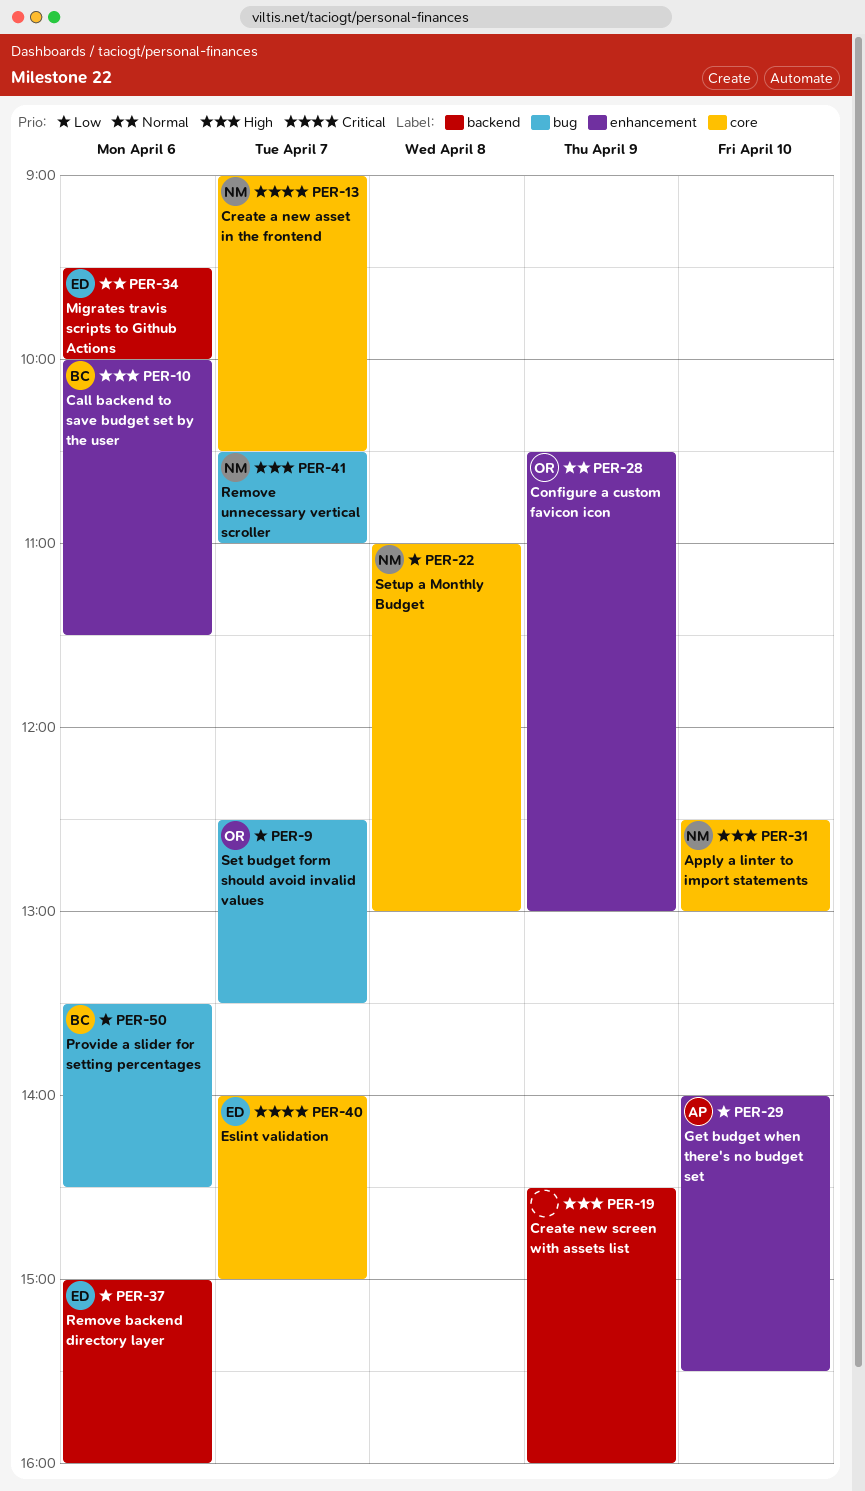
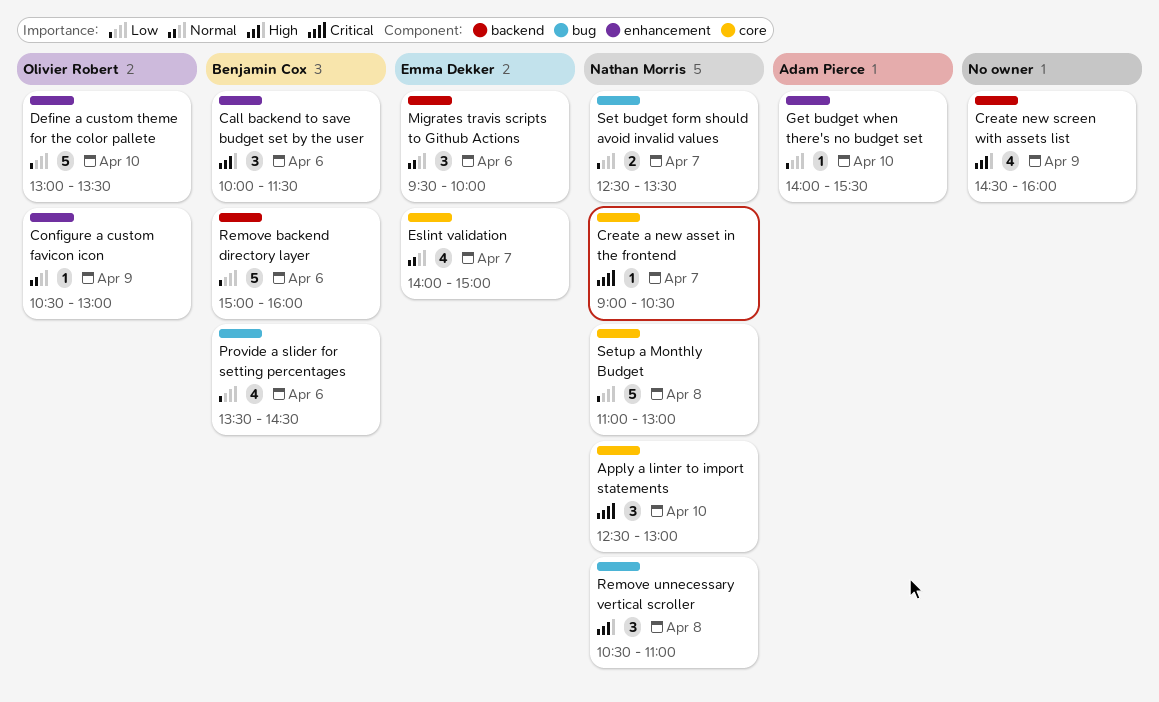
Apply a linter to import statements, priority: High -> Critical
Define a custom theme for the color pallete: none -> present
Eslint validation, priority: Critical -> Normal
Remove backend directory layer, owner: Emma Dekker -> Benjamin Cox
Remove unnecessary vertical scroller, day: Apr 7 -> Apr 8
Set budget form should avoid invalid values, owner: Olivier Robert -> Nathan Morris

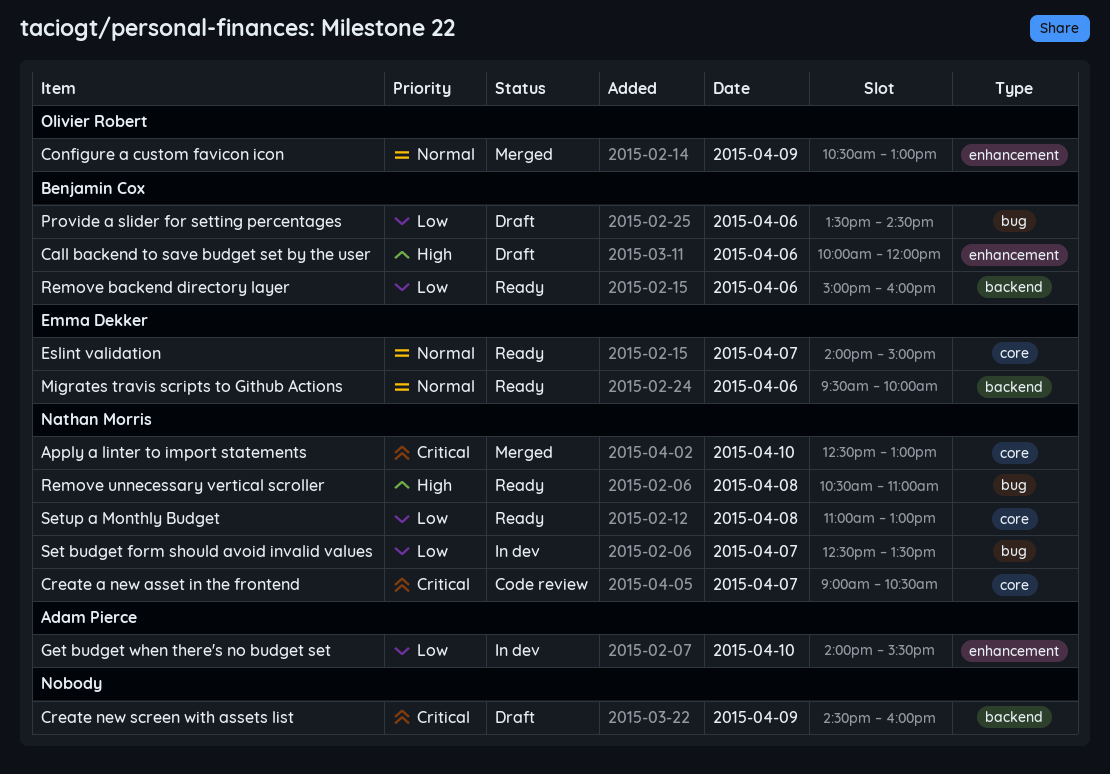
Call backend to save budget set by the user, ends: 11:30 -> 12:00
Create new screen with assets list, priority: High -> Critical
Define a custom theme for the color pallete: present -> none

